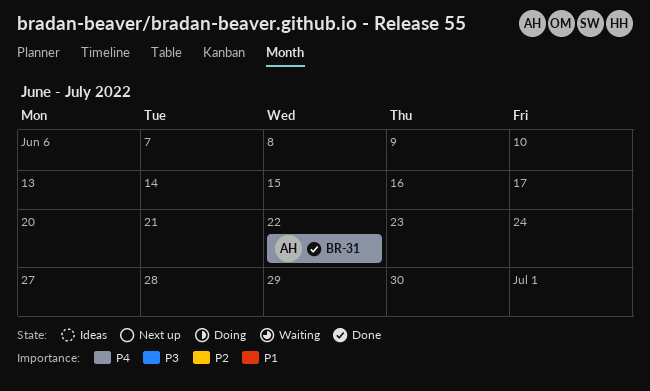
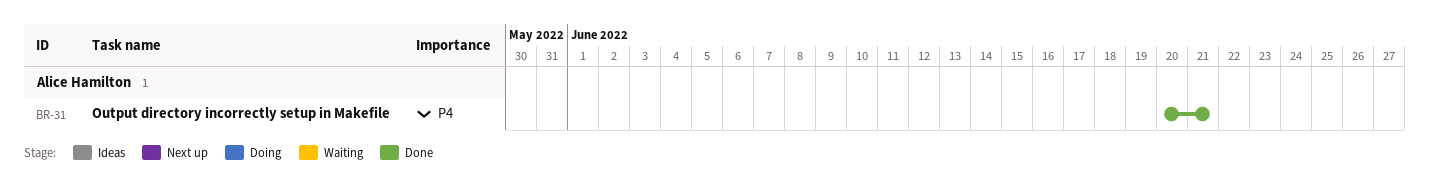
BR-31, start: Jun 22 -> Jun 20
BR-31, due: Jun 22 -> Jun 21

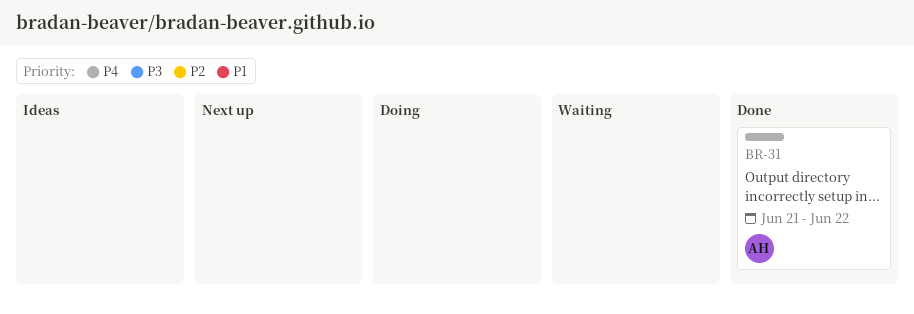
BR-31, start: Jun 20 -> Jun 21
BR-31, due: Jun 21 -> Jun 22

